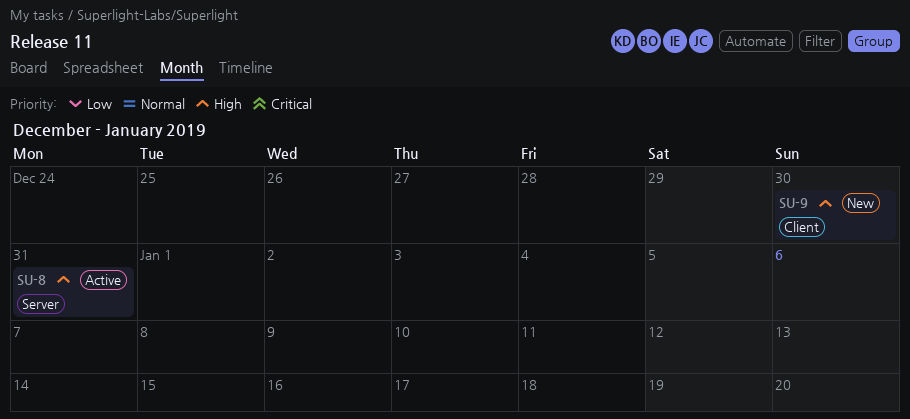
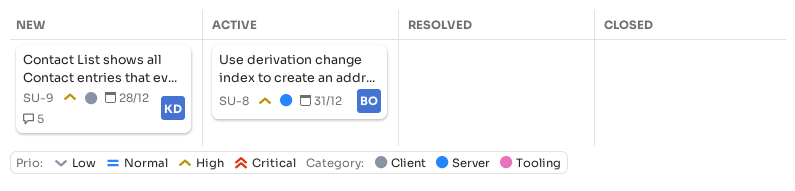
SU-9, due: Dec 30 -> Dec 28

